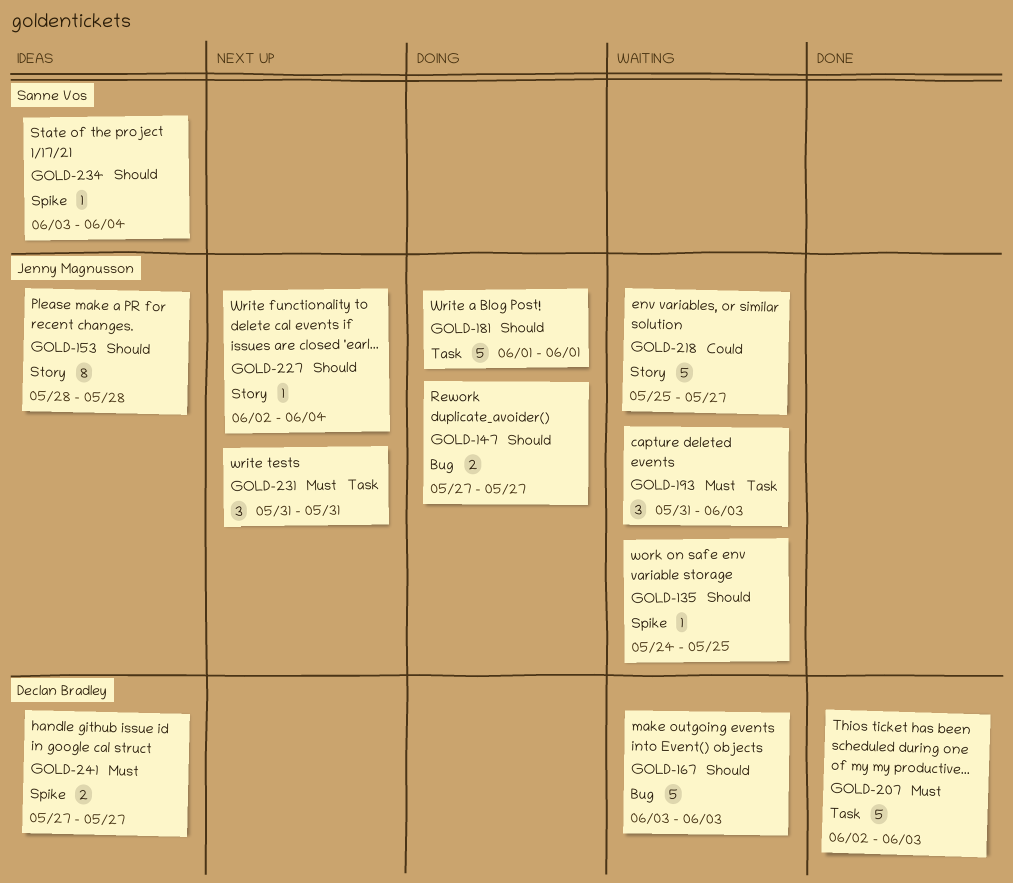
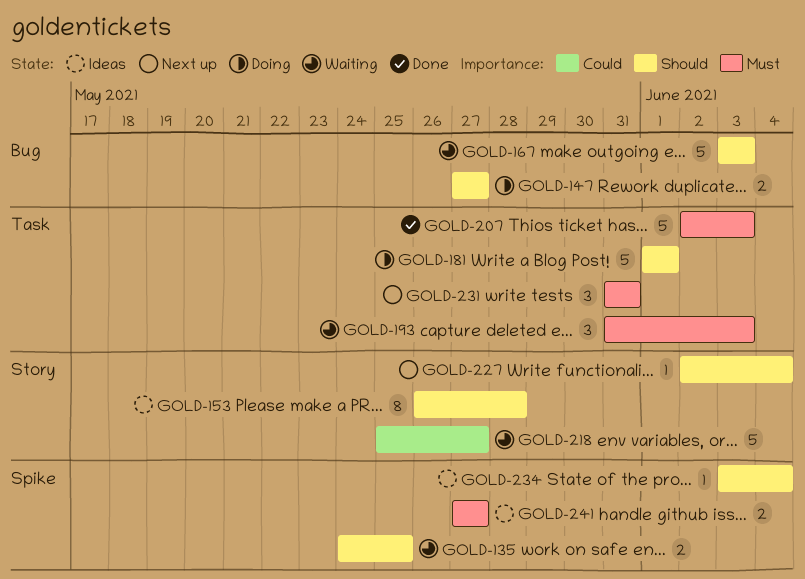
GOLD-135, estimate: 1 -> 2
GOLD-153, start: May 28 -> May 26

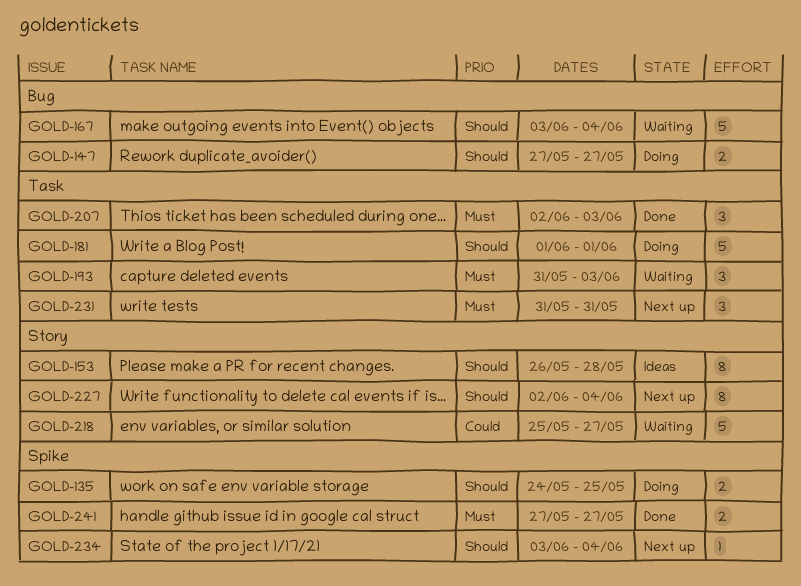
GOLD-135, status: Waiting -> Doing
GOLD-167, due: Jun 3 -> Jun 4
GOLD-207, estimate: 5 -> 3
GOLD-227, estimate: 1 -> 8
GOLD-234, status: Ideas -> Next up
GOLD-241, status: Ideas -> Done

